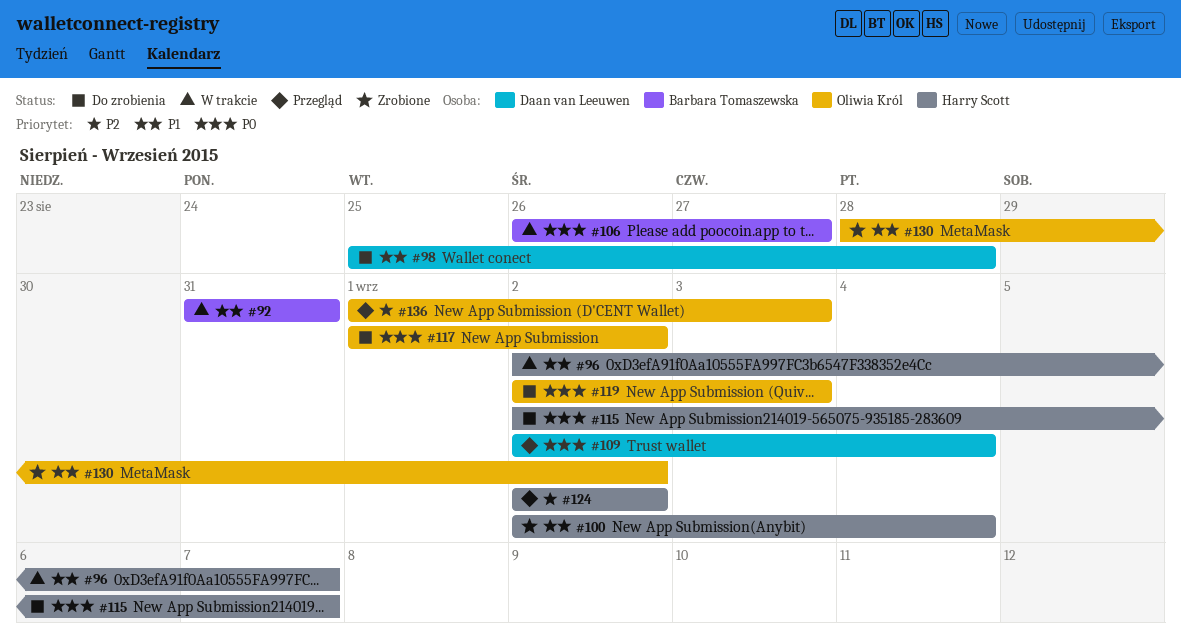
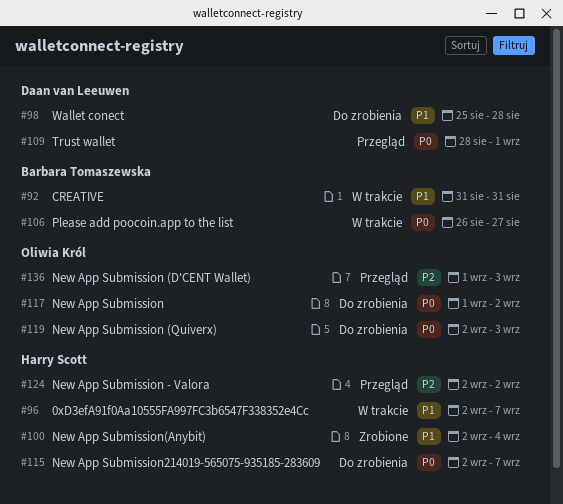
#109, start: Sep 2 -> Aug 28
#109, due: Sep 4 -> Sep 1
#130: present -> none

